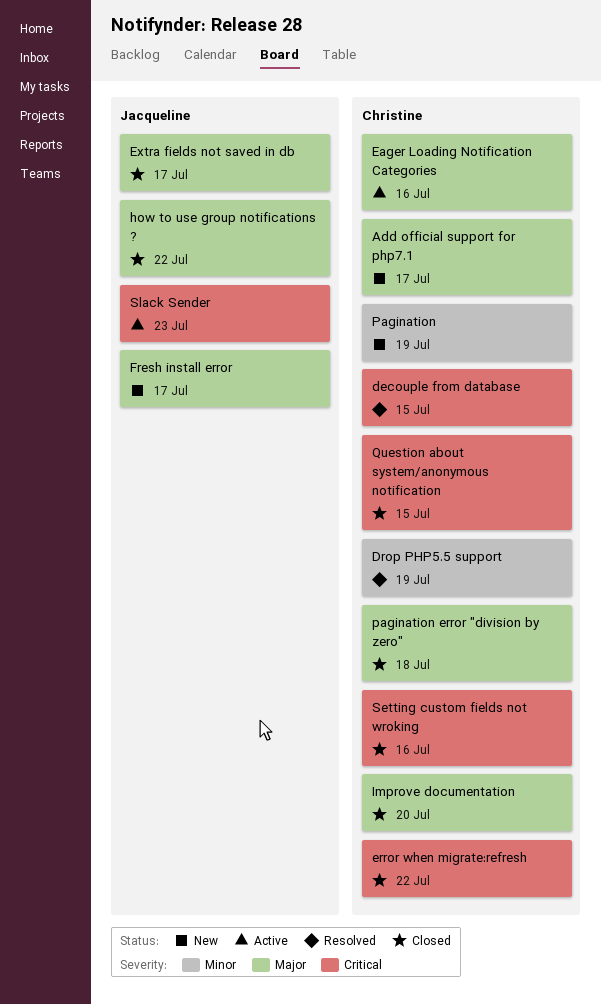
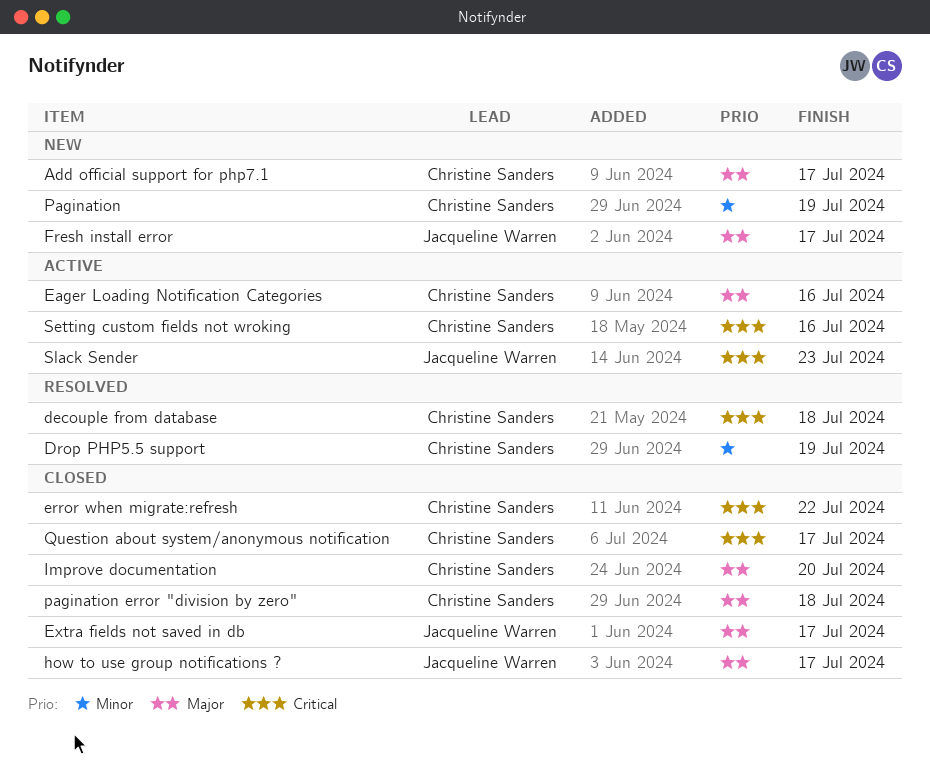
decouple from database, due: Jul 15 -> Jul 18
how to use group notifications ?, due: Jul 22 -> Jul 17
Question about system/anonymous notification, due: Jul 15 -> Jul 17
Setting custom fields not wroking, status: Closed -> Active

